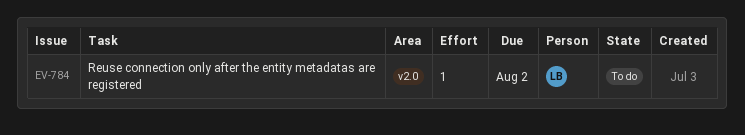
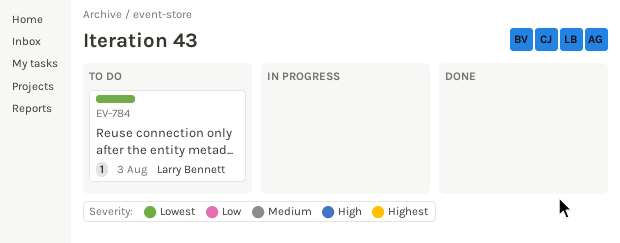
EV-784, due: Aug 2 -> Aug 3

